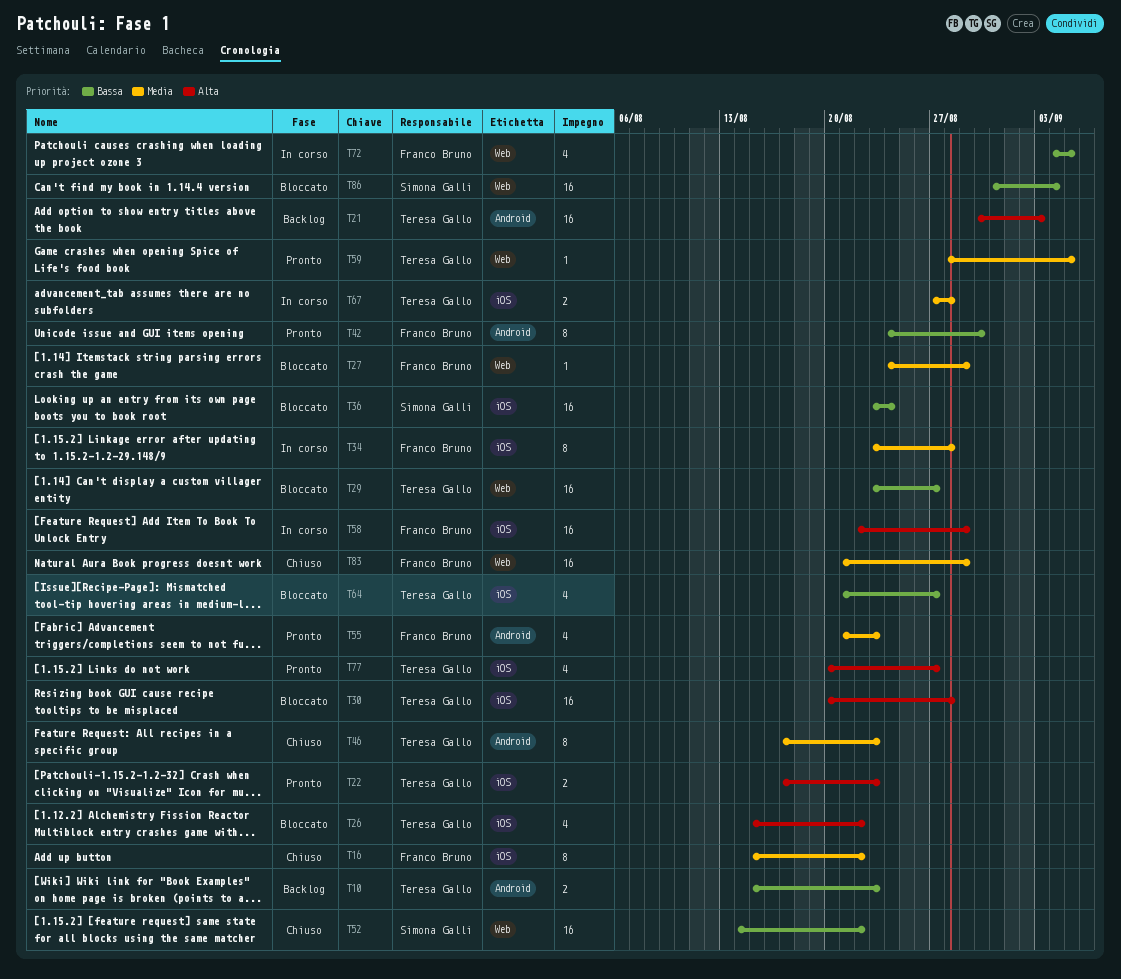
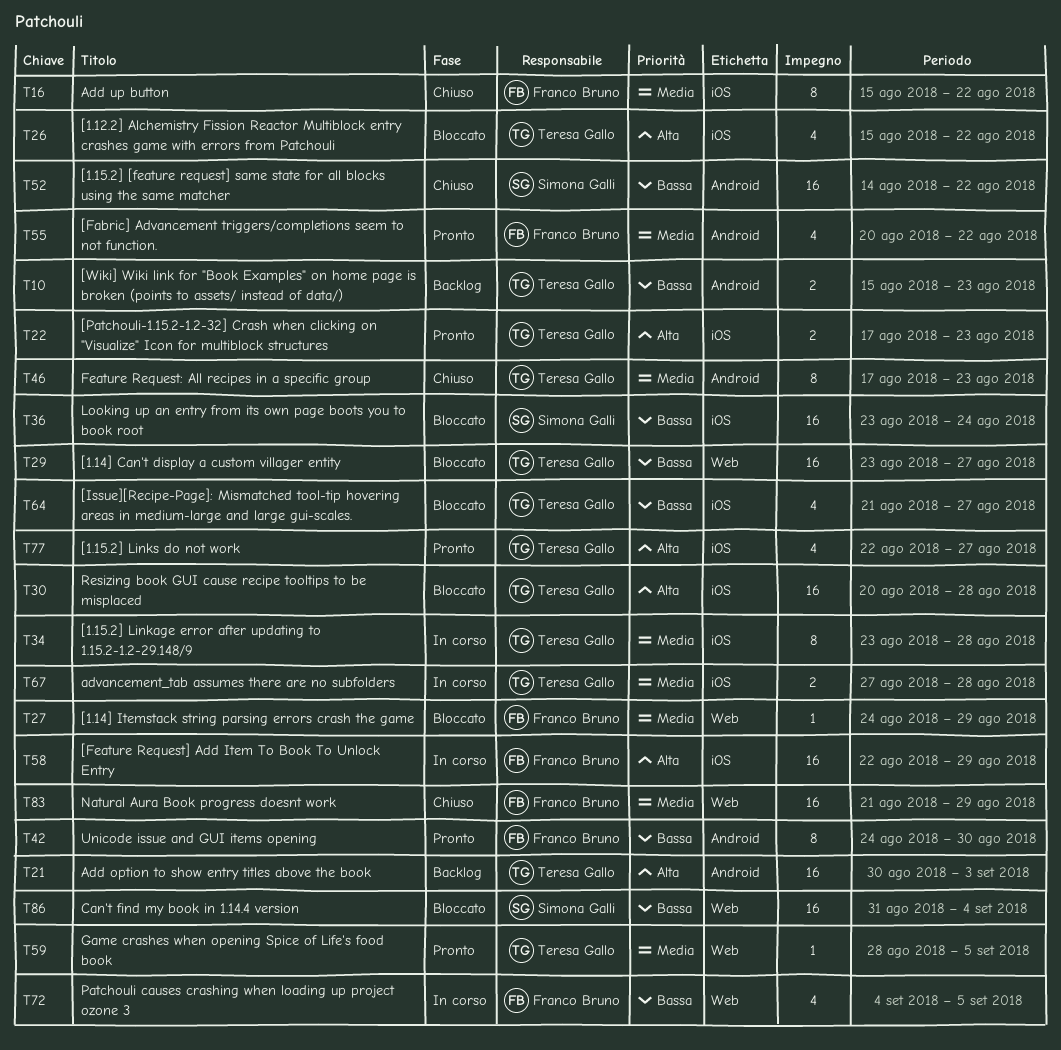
T34, owner: Franco Bruno -> Teresa Gallo
T52, label: Web -> Android
T55, start: Aug 21 -> Aug 20
T55, due: Aug 23 -> Aug 22
T77, start: Aug 20 -> Aug 22

